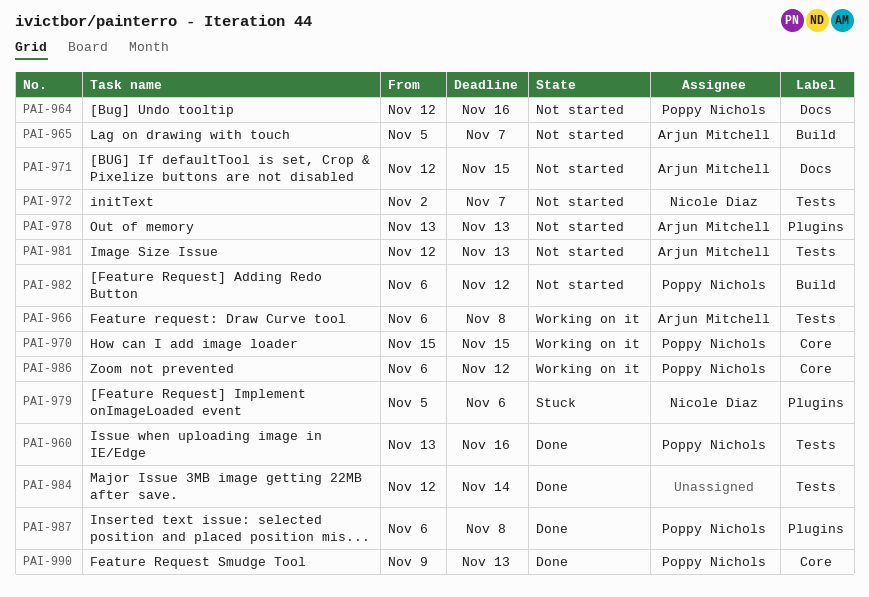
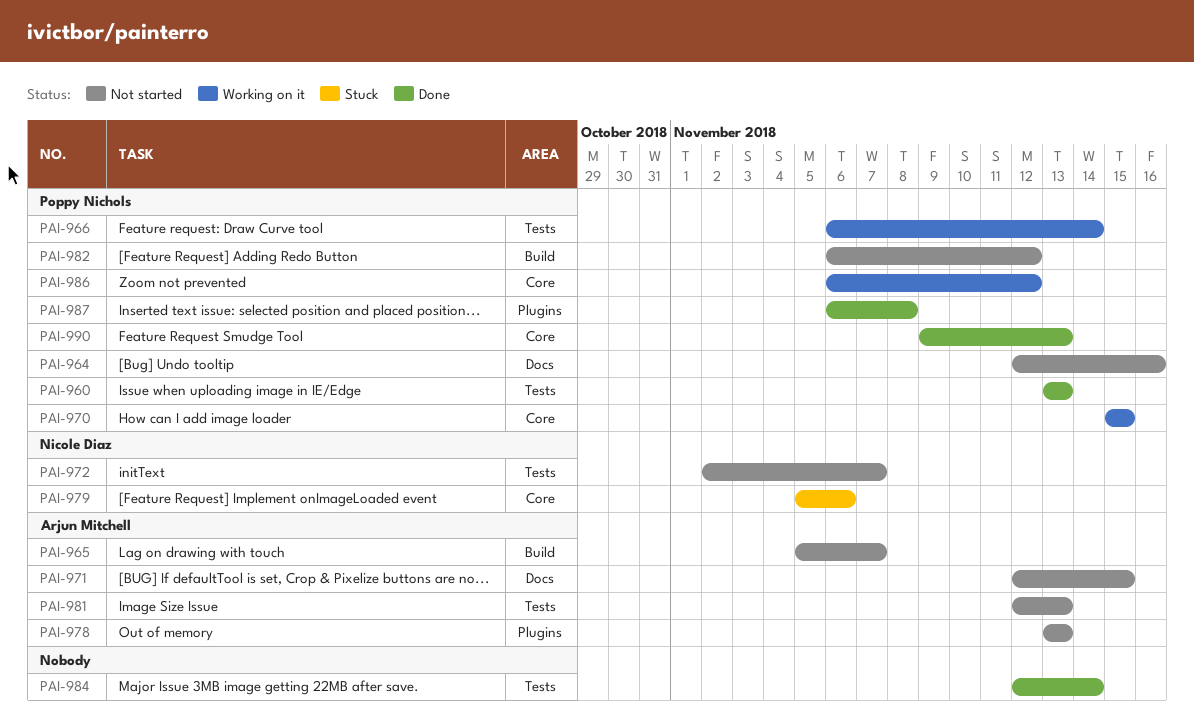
PAI-960, due: Nov 16 -> Nov 13
PAI-966, owner: Arjun Mitchell -> Poppy Nichols
PAI-966, due: Nov 8 -> Nov 14
PAI-979, label: Plugins -> Core

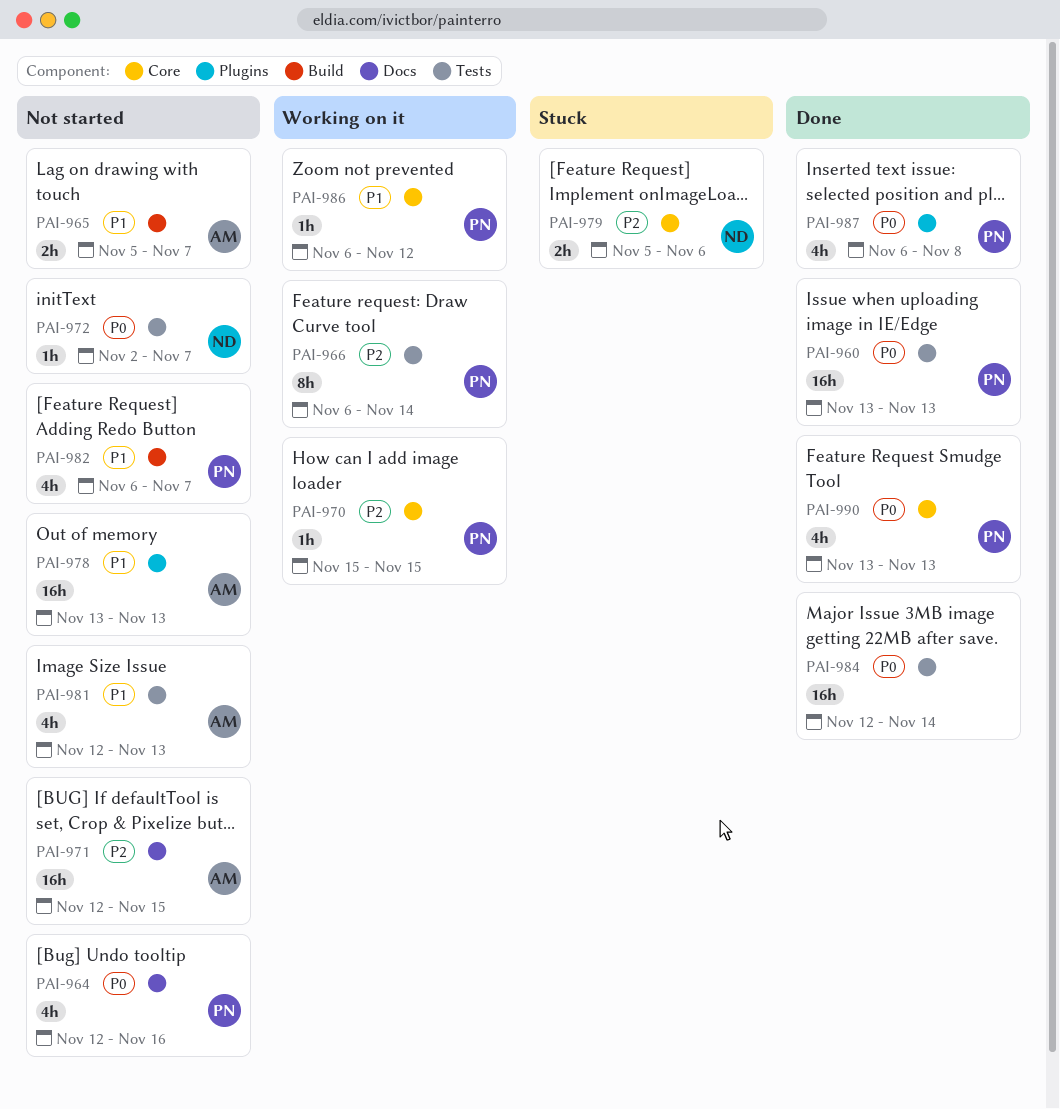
PAI-982, due: Nov 12 -> Nov 7
PAI-990, start: Nov 9 -> Nov 13

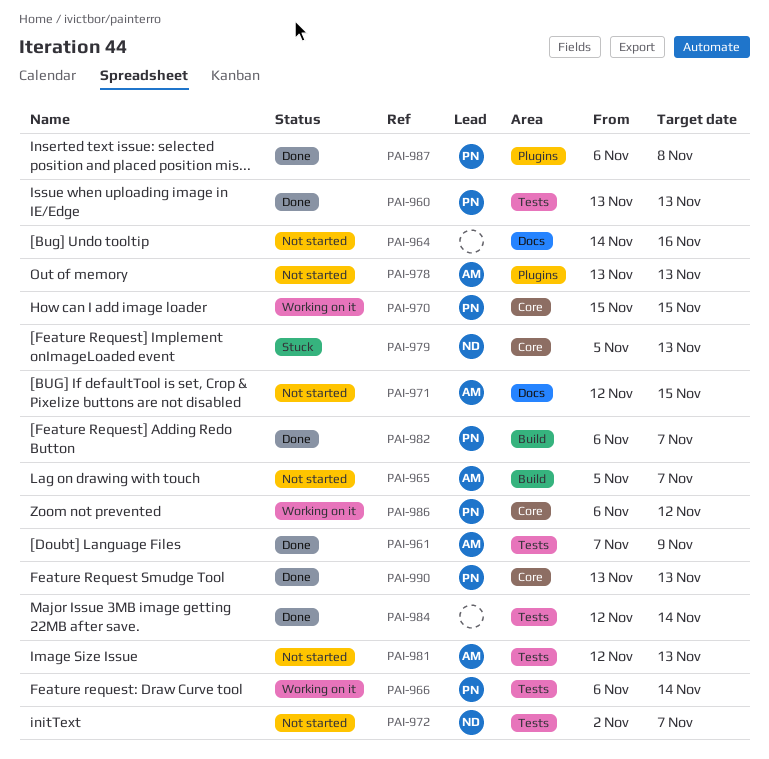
PAI-961: none -> present
PAI-964, owner: PN -> none
PAI-964, start: Nov 12 -> Nov 14
PAI-979, due: Nov 6 -> Nov 13
PAI-982, status: Not started -> Done

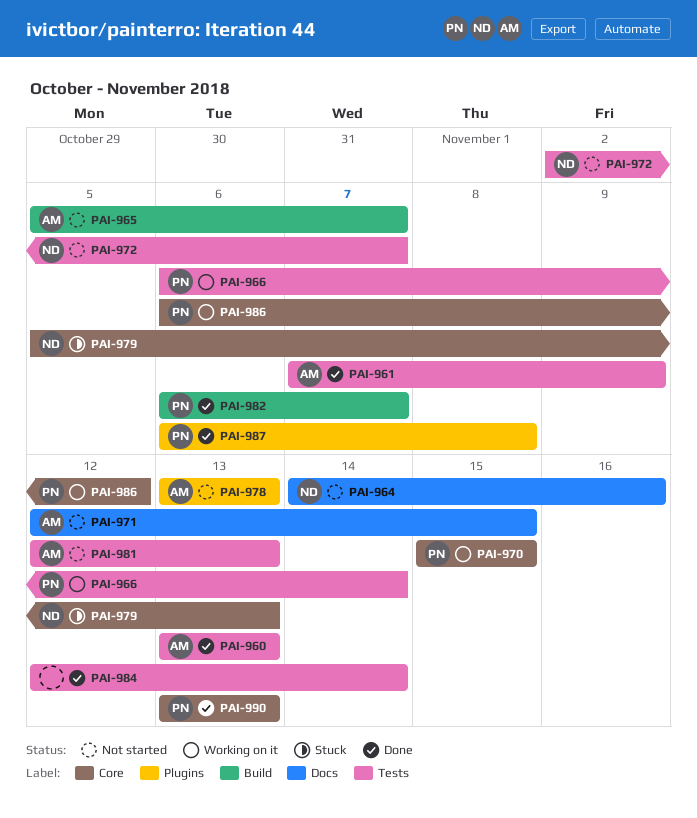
PAI-960, owner: PN -> AM
PAI-964, owner: none -> ND

